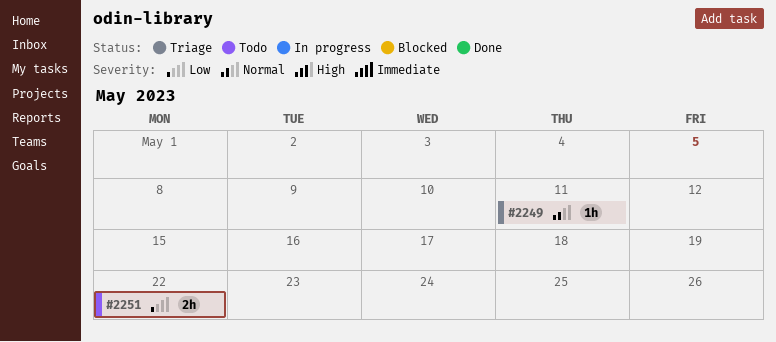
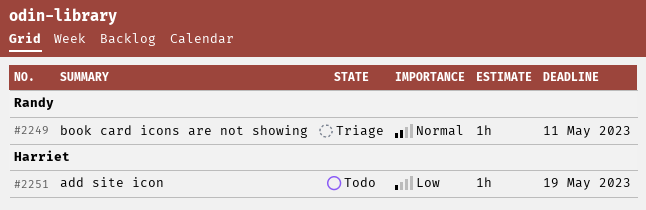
#2251, estimate: 2h -> 1h
#2251, due: May 22 -> May 19

